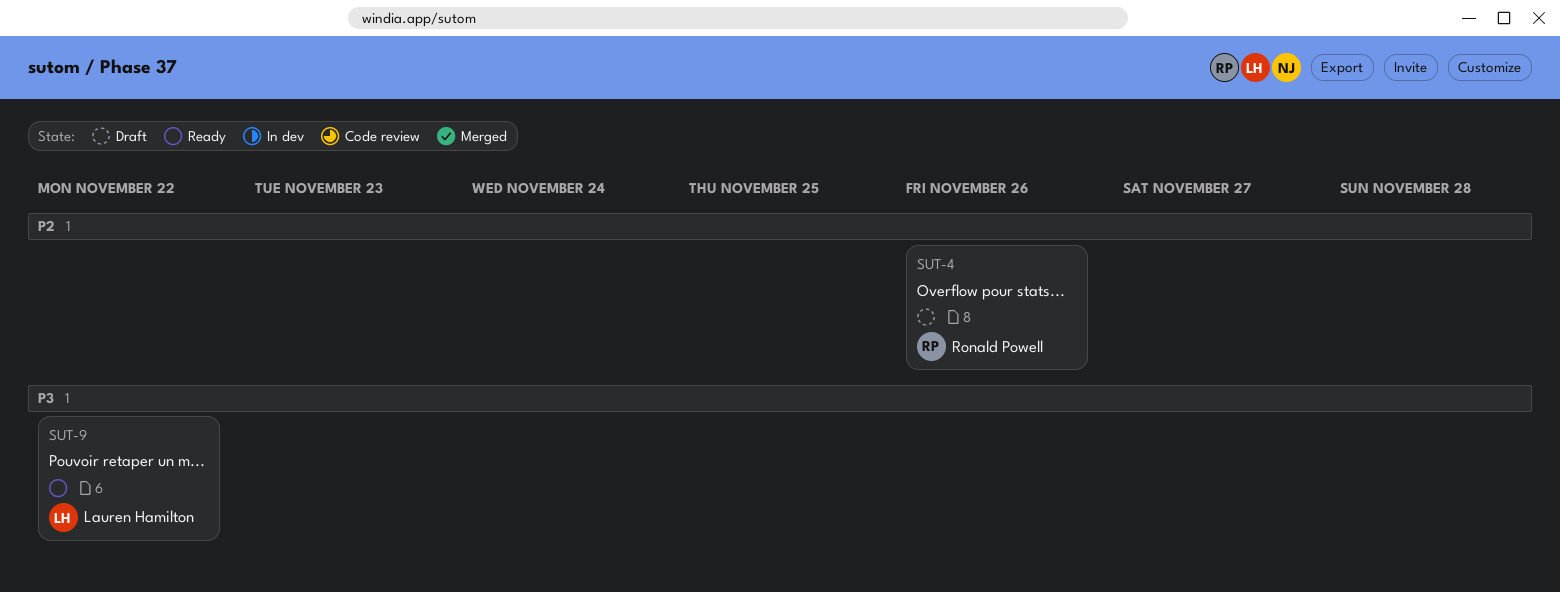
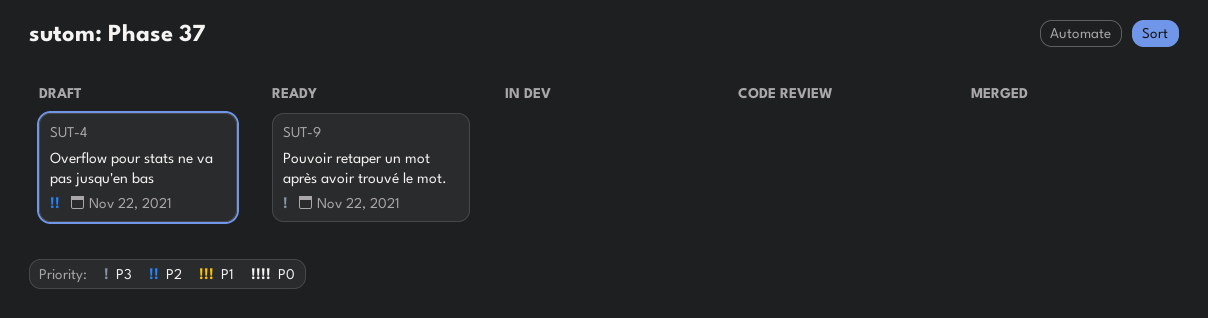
SUT-4, due: Nov 26 -> Nov 22

